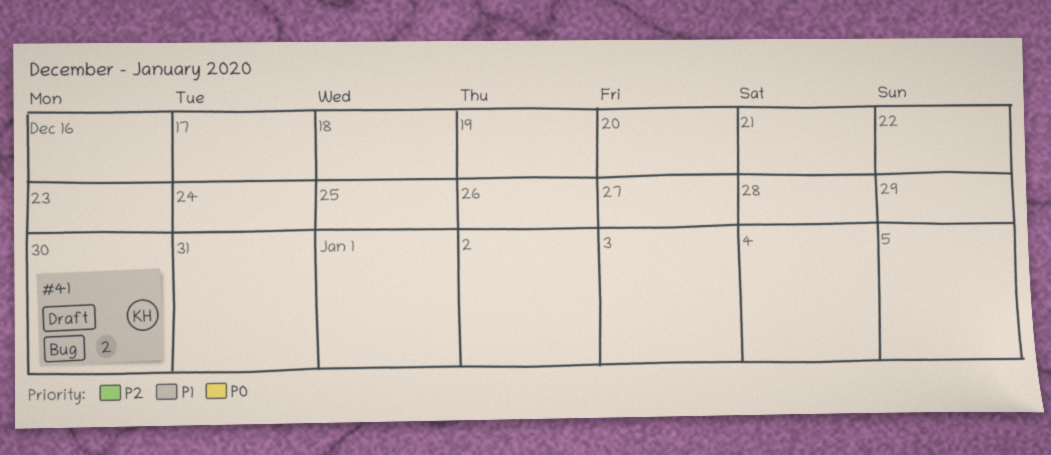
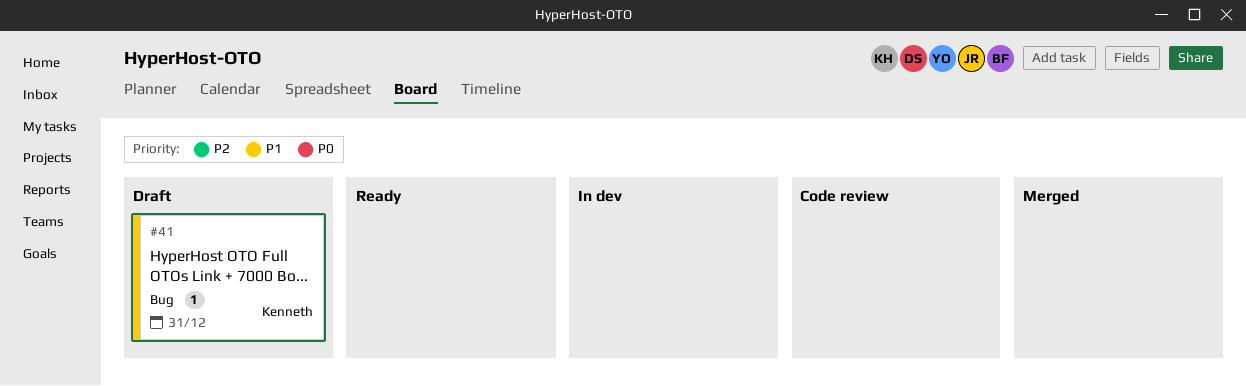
#41, estimate: 2 -> 1
#41, due: Dec 30 -> Dec 31

